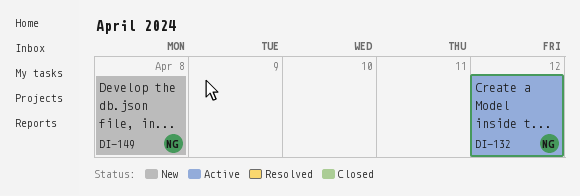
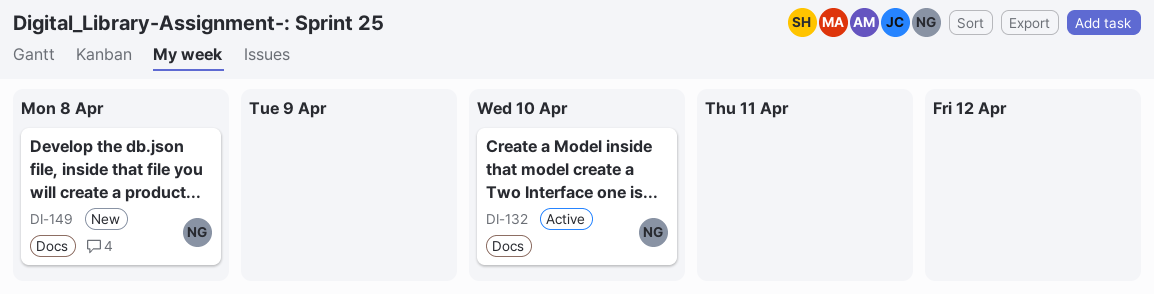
DI-132, due: Apr 12 -> Apr 10

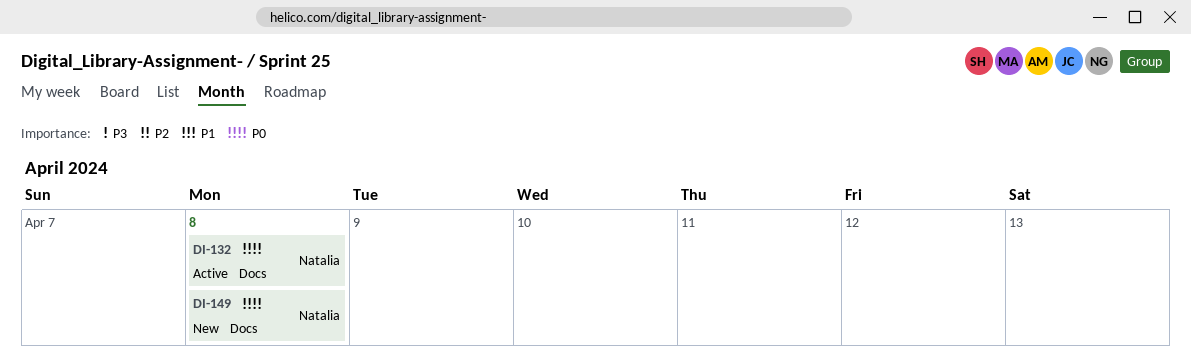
DI-132, due: Apr 10 -> Apr 8

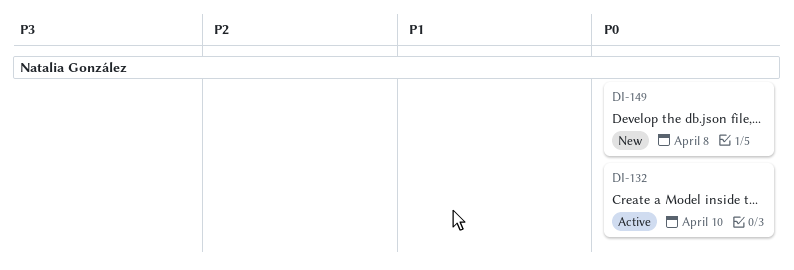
DI-132, due: Apr 8 -> Apr 10

